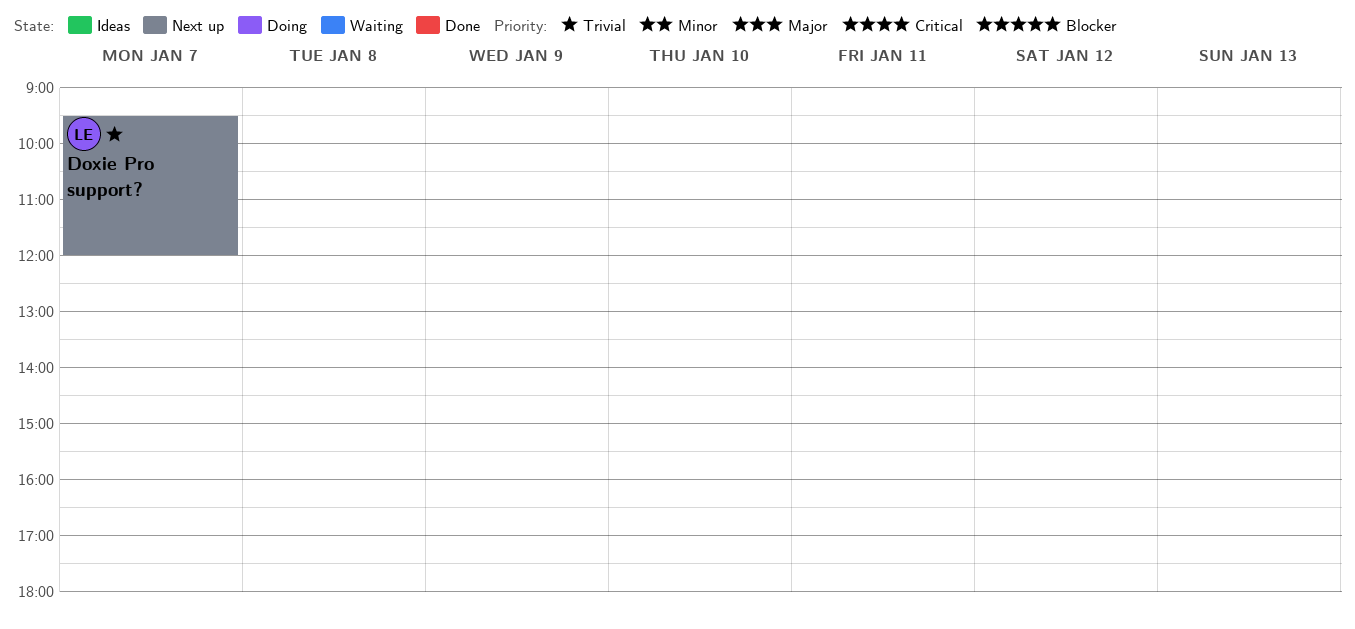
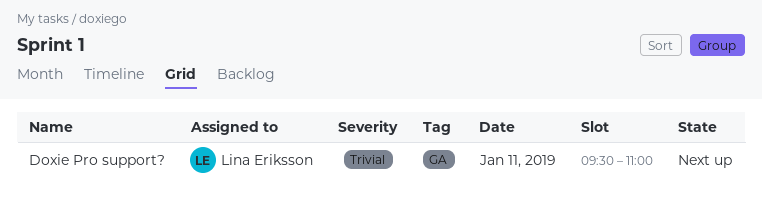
Doxie Pro support?, day: Jan 7 -> Jan 11
Doxie Pro support?, ends: 12:00 -> 11:00

